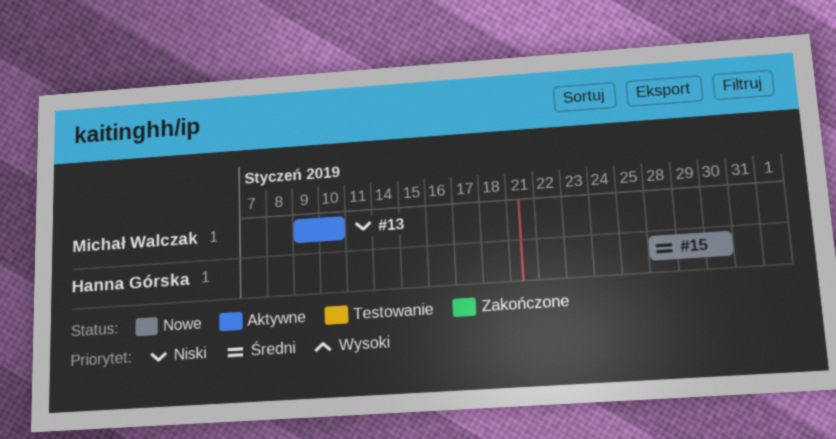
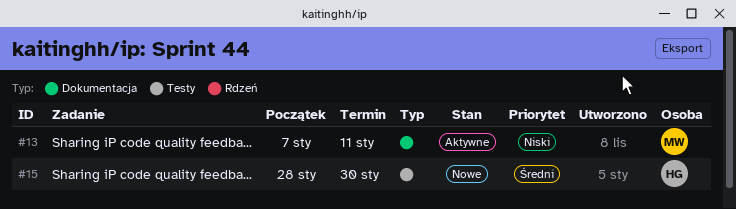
#13, start: Jan 9 -> Jan 7
#13, due: Jan 10 -> Jan 11

